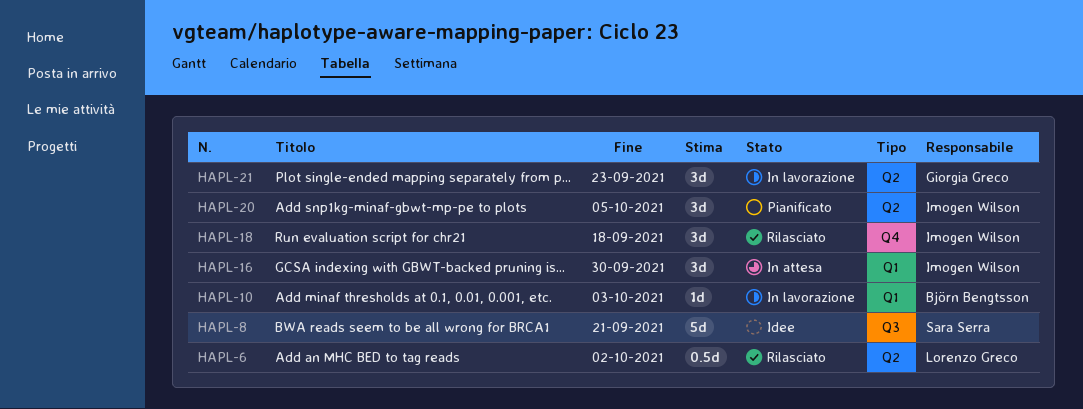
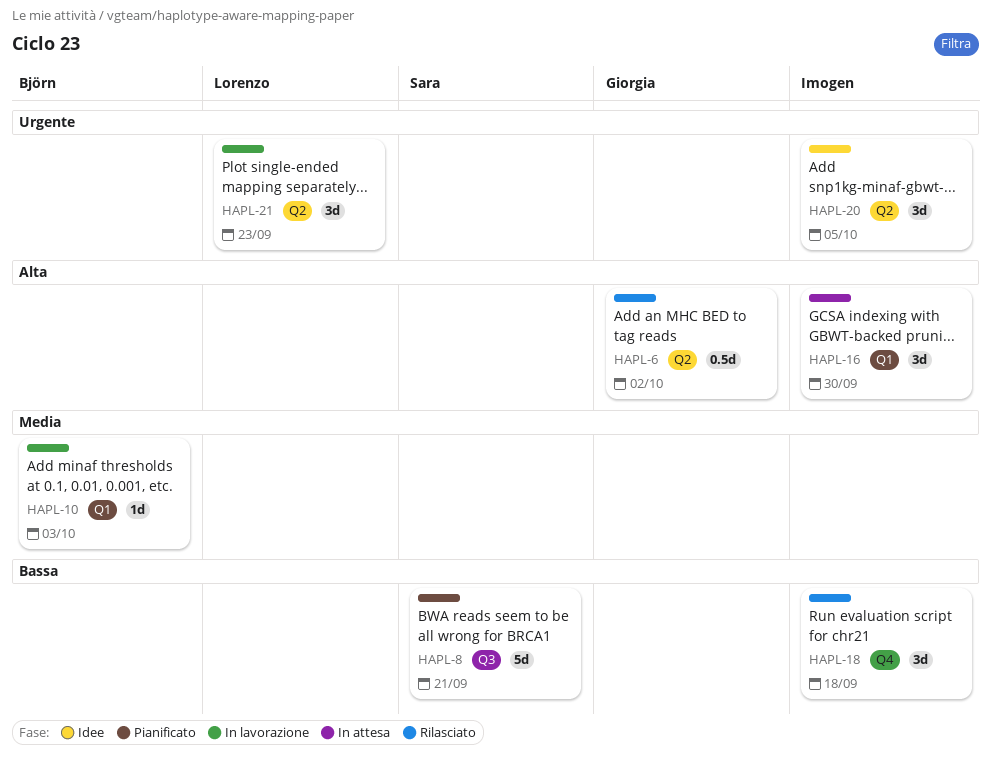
HAPL-6, owner: Lorenzo Greco -> Giorgia Greco
HAPL-8, status: Idee -> Pianificato
HAPL-20, status: Pianificato -> Idee
HAPL-21, owner: Giorgia Greco -> Lorenzo Greco

